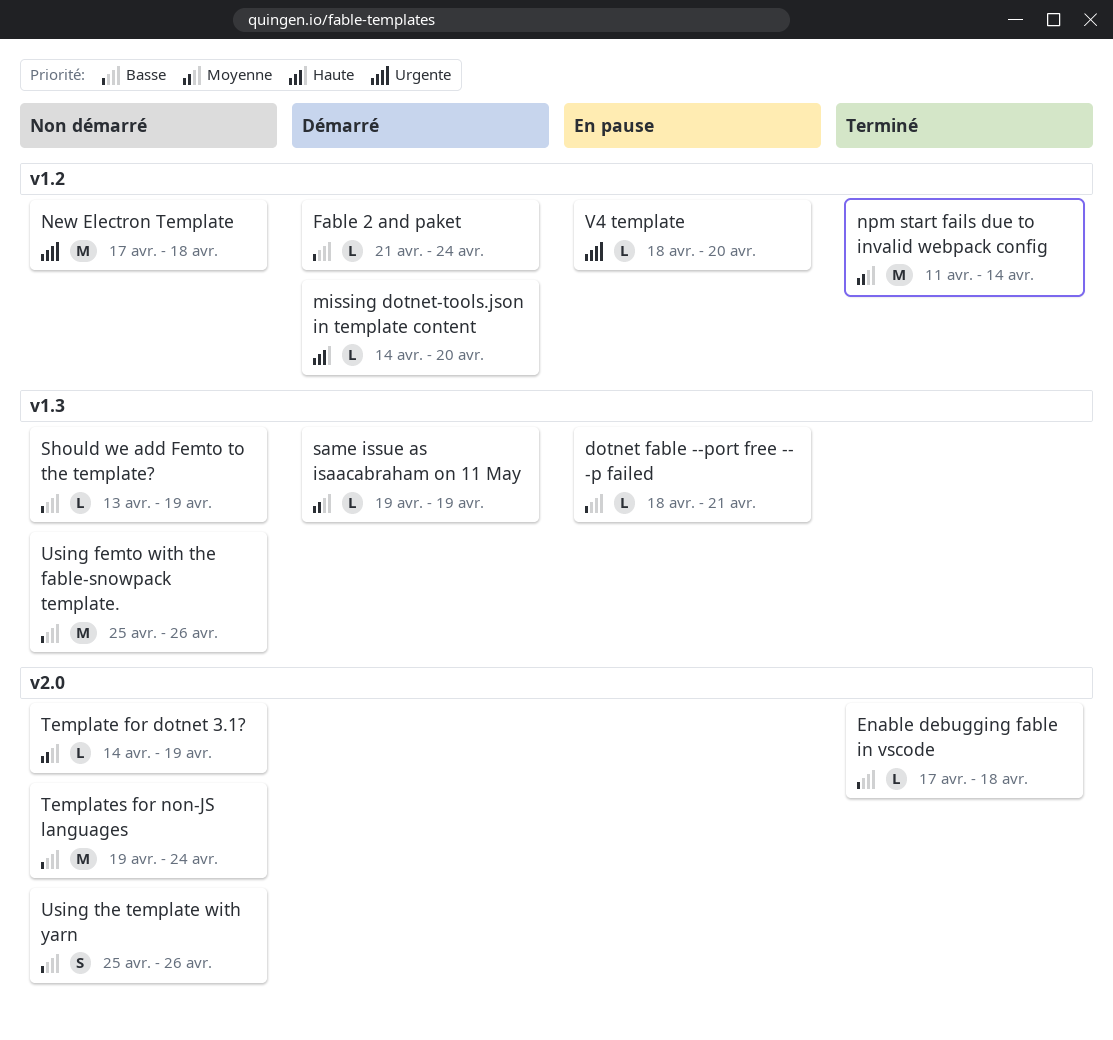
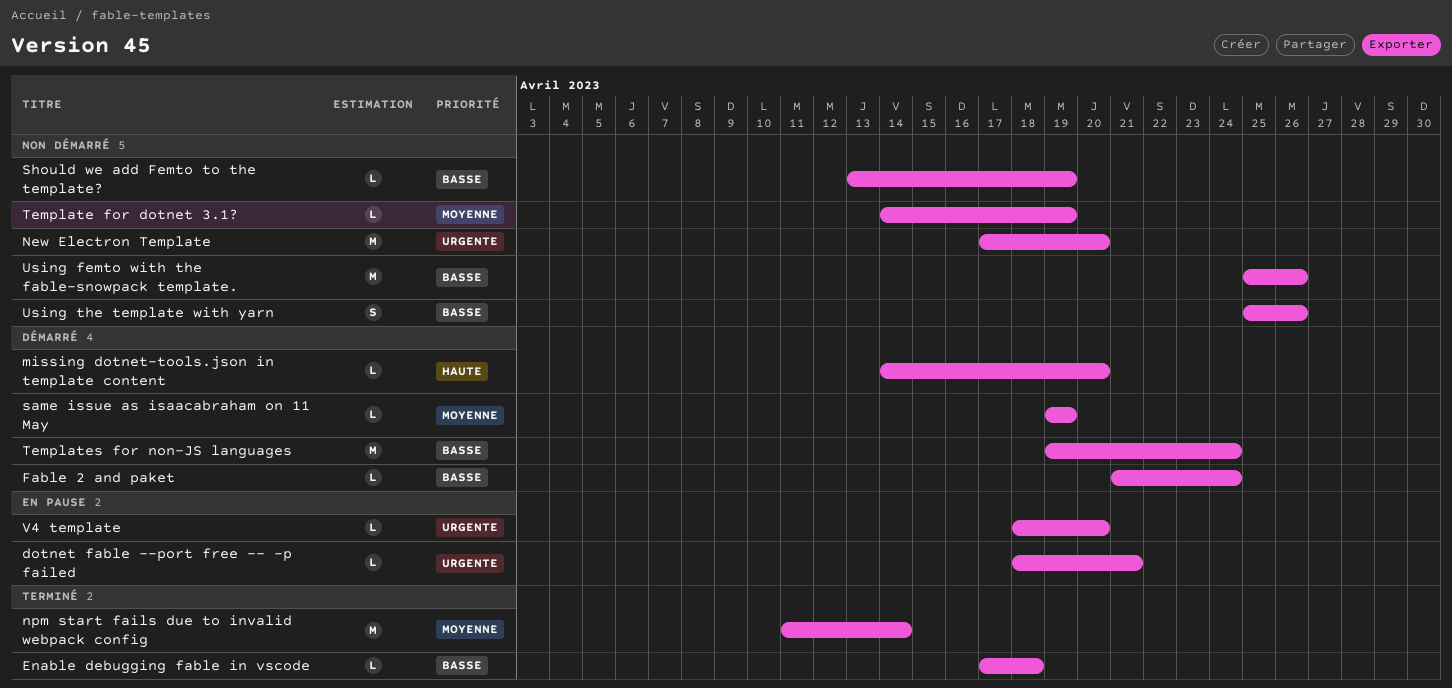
dotnet fable --port free -- -p failed, priority: Basse -> Urgente
New Electron Template, due: Apr 18 -> Apr 20
Templates for non-JS languages, status: Non démarré -> Démarré

